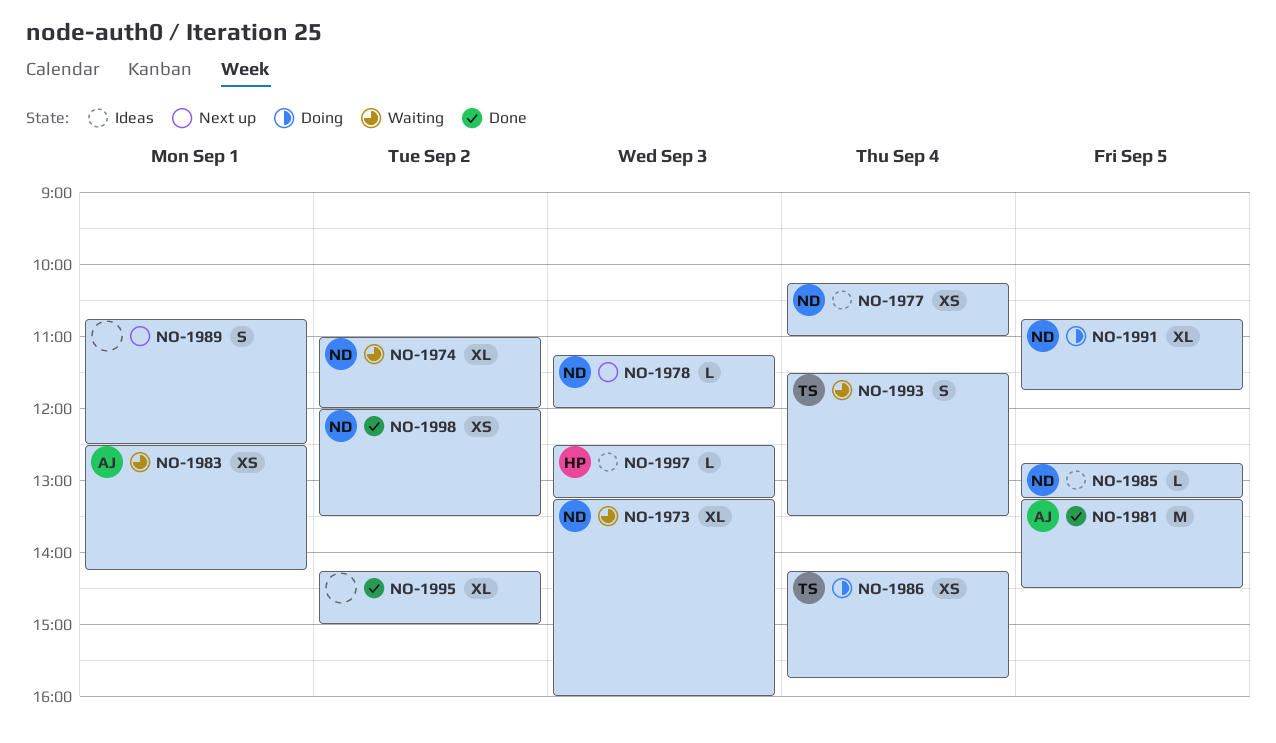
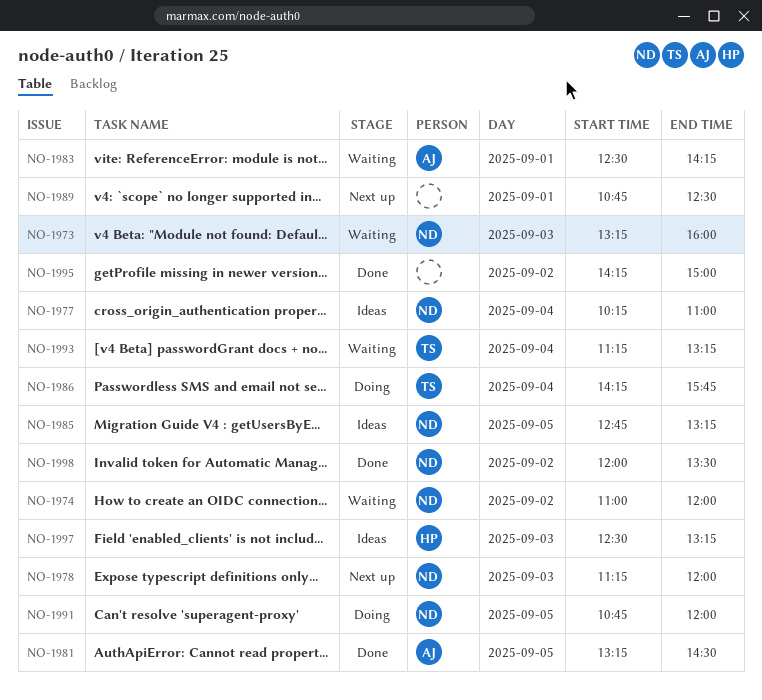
NO-1991, ends: 11:45 -> 12:00
NO-1993, begins: 11:30 -> 11:15
NO-1993, ends: 13:30 -> 13:15

